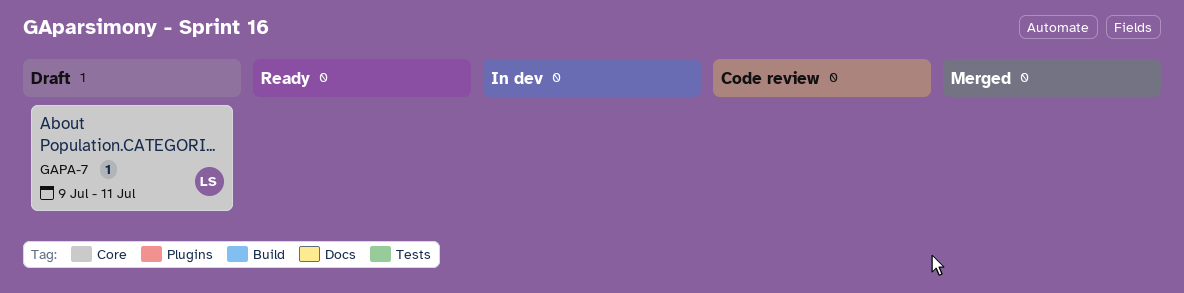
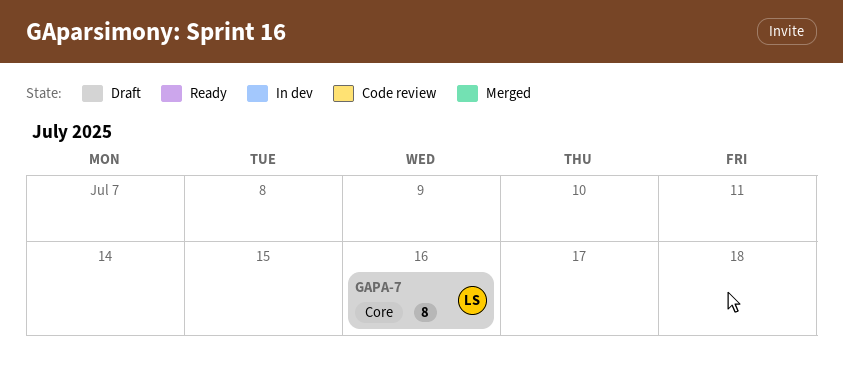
GAPA-7, estimate: 1 -> 8
GAPA-7, due: Jul 11 -> Jul 16

